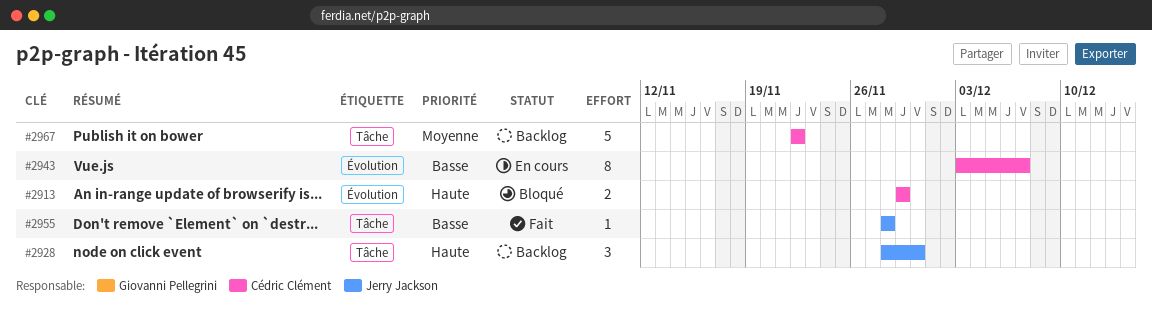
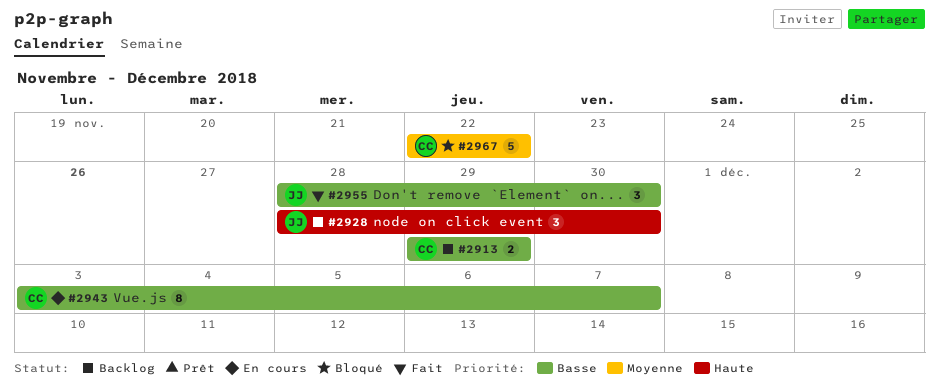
#2913, status: Bloqué -> Backlog
#2913, priority: Haute -> Basse
#2955, estimate: 1 -> 3
#2955, due: Nov 28 -> Nov 30
#2967, status: Backlog -> Bloqué

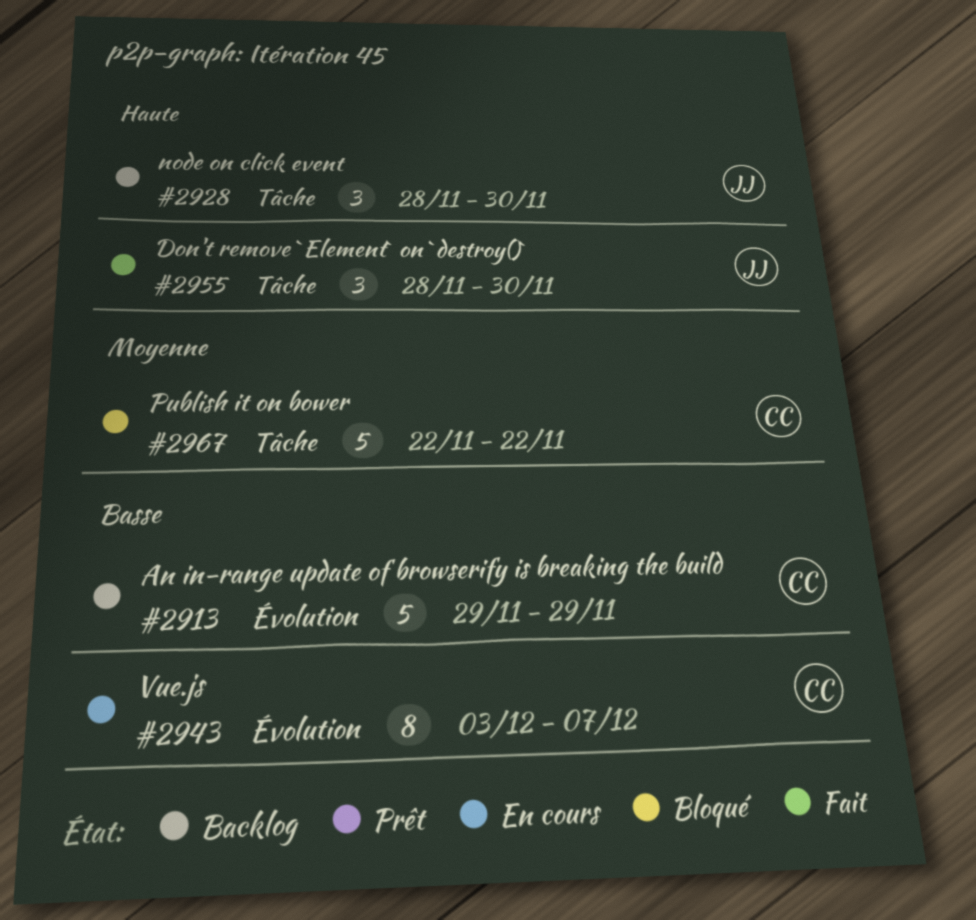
#2913, estimate: 2 -> 5
#2955, priority: Basse -> Haute

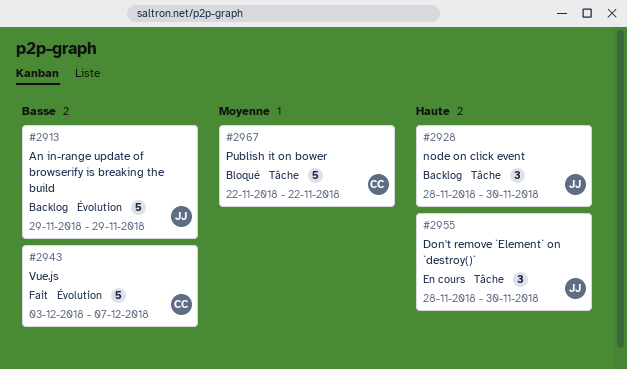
#2913, owner: CC -> JJ
#2943, status: En cours -> Fait
#2943, estimate: 8 -> 5
#2955, status: Fait -> En cours

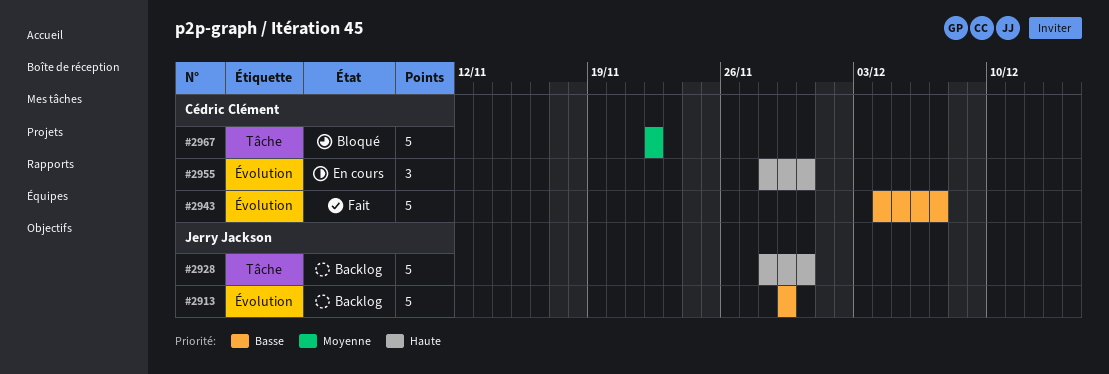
#2928, estimate: 3 -> 5
#2943, start: Dec 3 -> Dec 4
#2955, owner: Jerry Jackson -> Cédric Clément
#2955, label: Tâche -> Évolution

